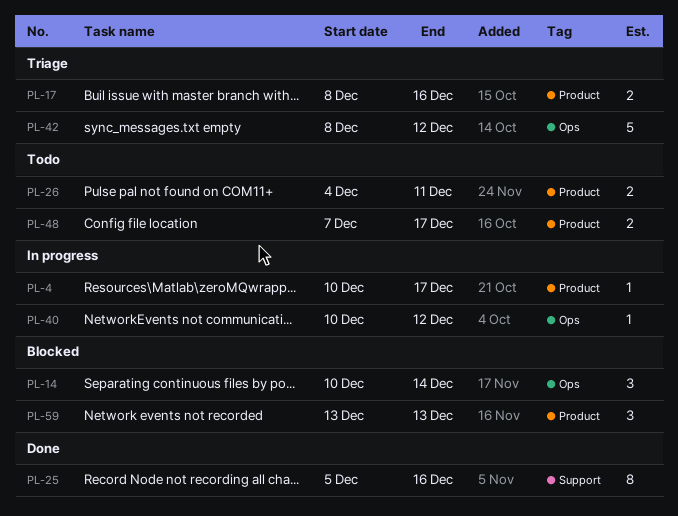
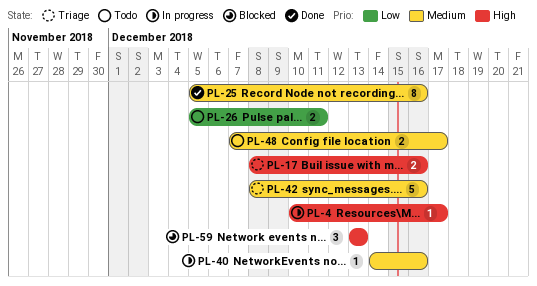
PL-14: present -> none
PL-26, start: Dec 4 -> Dec 5
PL-40, start: Dec 10 -> Dec 14
PL-40, due: Dec 12 -> Dec 16
PL-42, due: Dec 12 -> Dec 16

